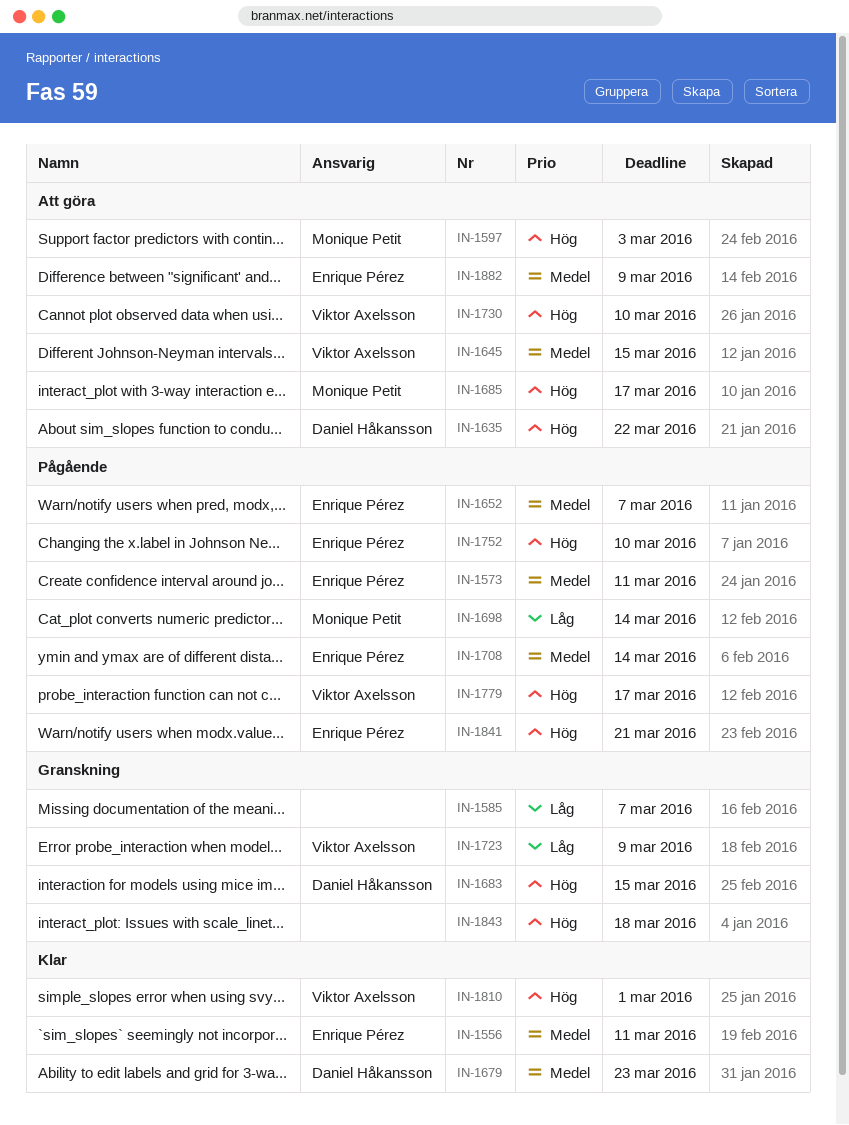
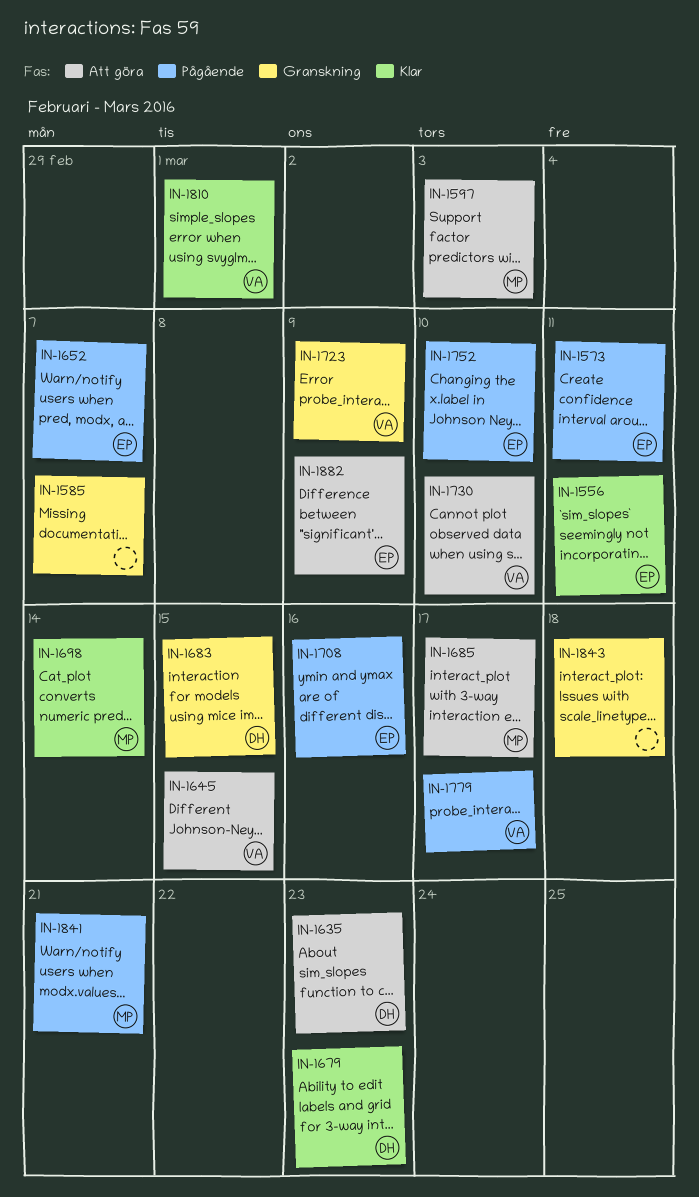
IN-1635, due: Mar 22 -> Mar 23
IN-1698, status: Pågående -> Klar
IN-1708, due: Mar 14 -> Mar 16
IN-1841, owner: Enrique Pérez -> Monique Petit

